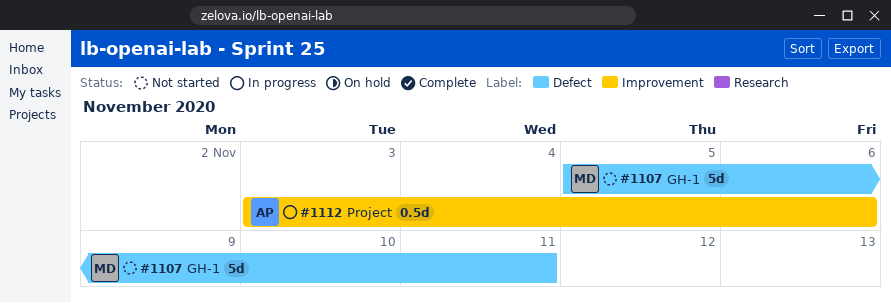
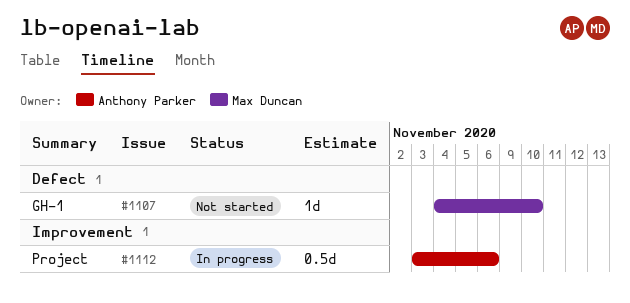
#1107, estimate: 5d -> 1d
#1107, start: Nov 5 -> Nov 4
#1107, due: Nov 11 -> Nov 10

